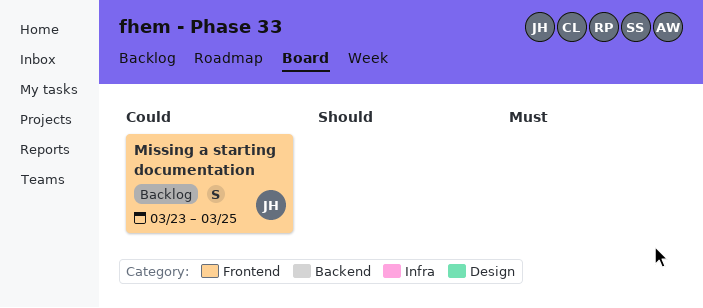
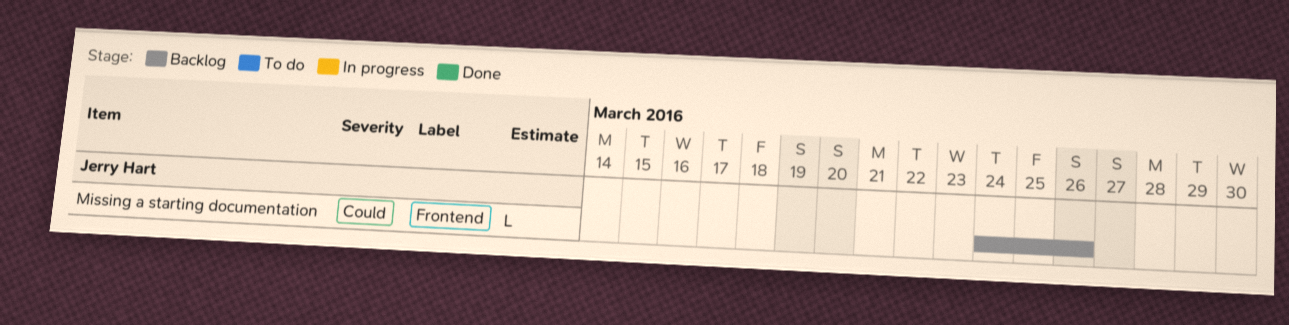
Missing a starting documentation, estimate: S -> L
Missing a starting documentation, start: Mar 23 -> Mar 24
Missing a starting documentation, due: Mar 25 -> Mar 26

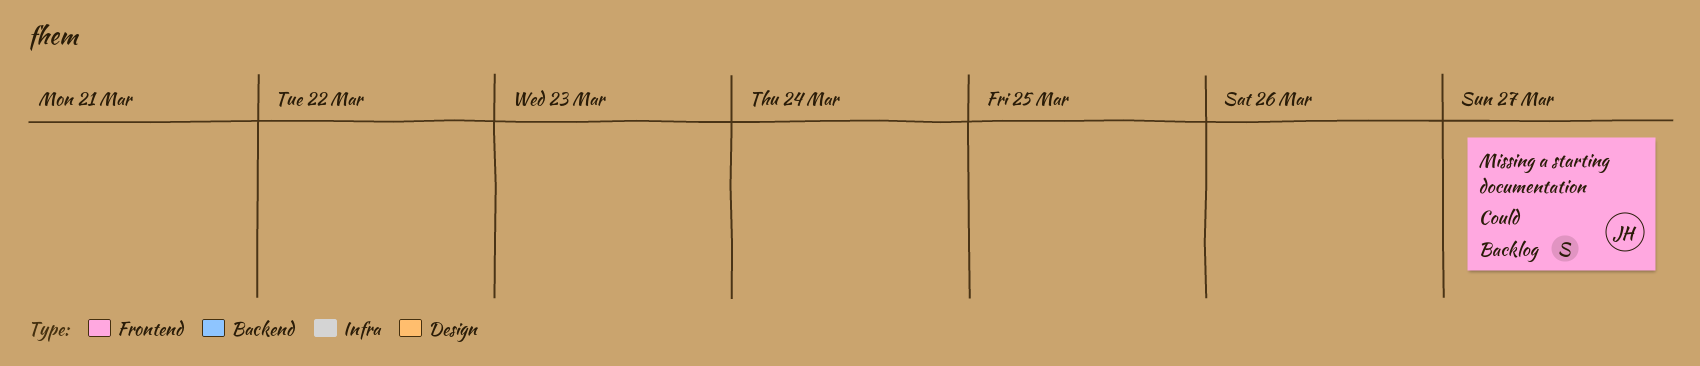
Missing a starting documentation, estimate: L -> S
Missing a starting documentation, due: Mar 26 -> Mar 27

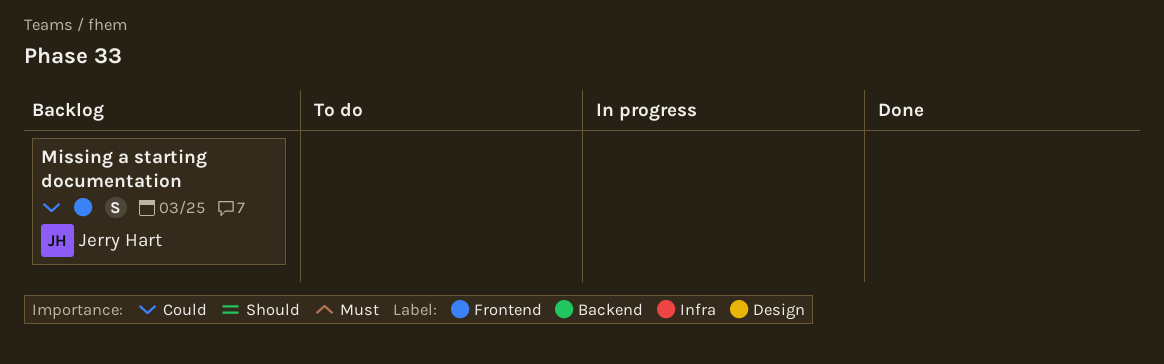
Missing a starting documentation, due: Mar 27 -> Mar 25

